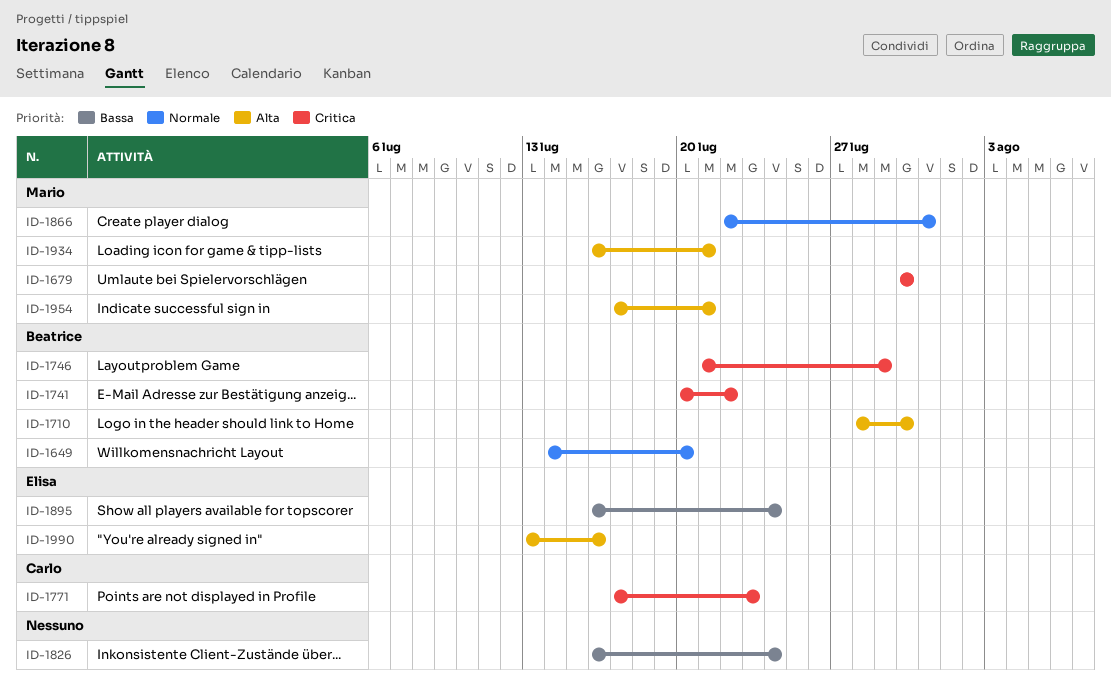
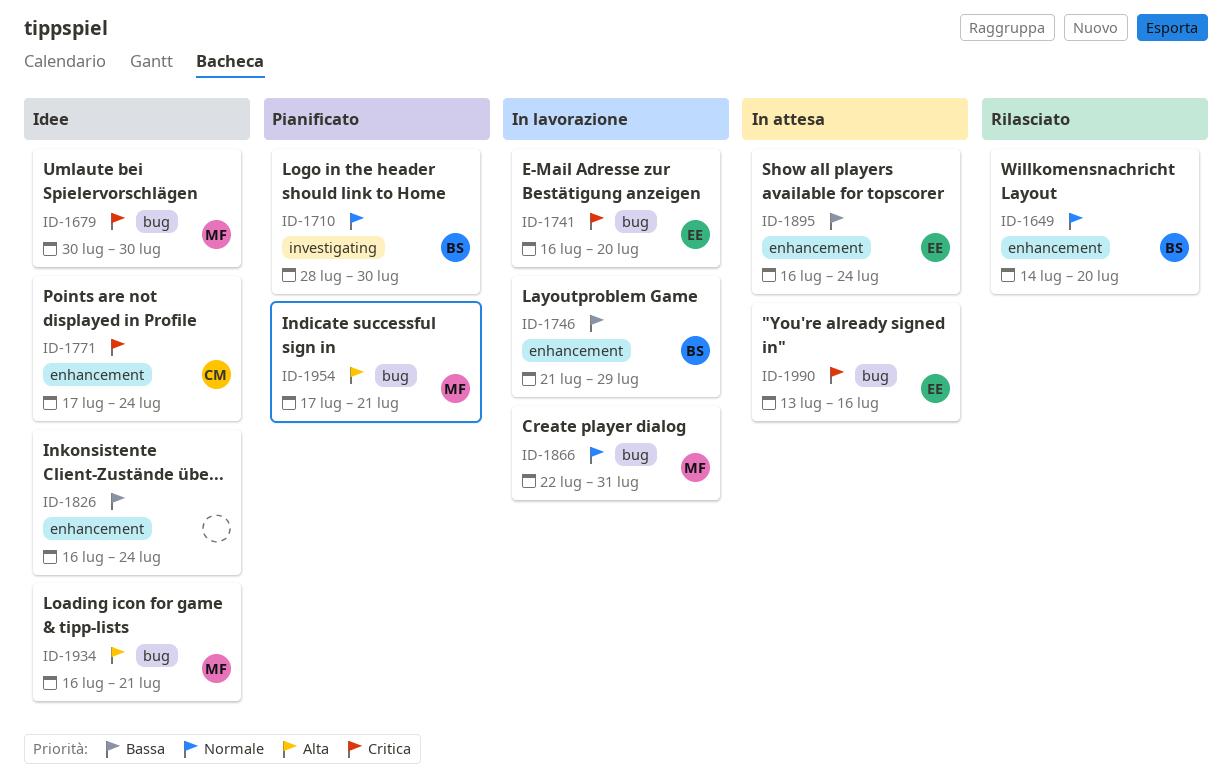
ID-1710, priority: Alta -> Normale
ID-1741, owner: Beatrice -> Elisa
ID-1741, start: Jul 20 -> Jul 16
ID-1741, due: Jul 22 -> Jul 20
ID-1746, priority: Critica -> Bassa
ID-1771, due: Jul 23 -> Jul 24
ID-1990, priority: Alta -> Critica

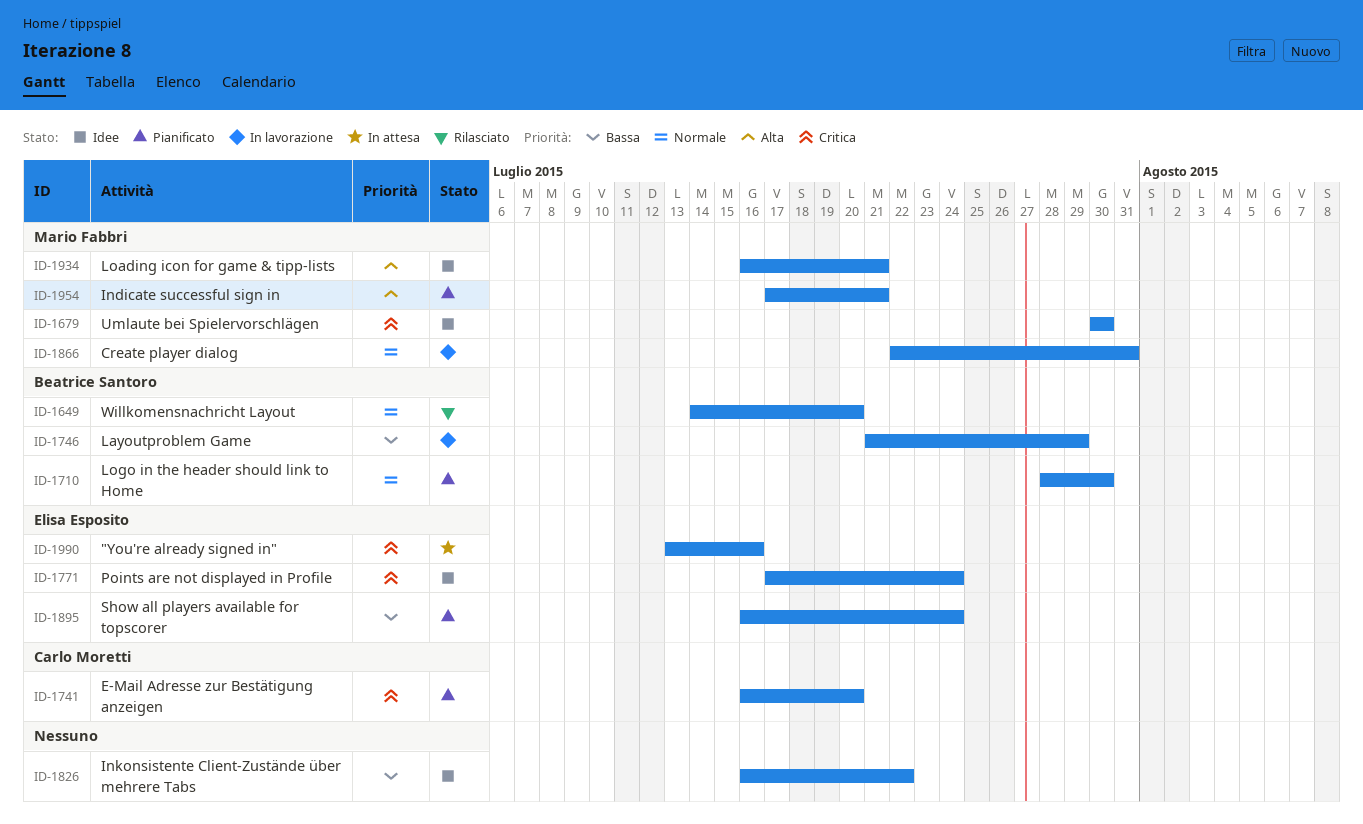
ID-1741, status: In lavorazione -> Pianificato
ID-1741, owner: Elisa Esposito -> Carlo Moretti
ID-1771, owner: Carlo Moretti -> Elisa Esposito
ID-1826, due: Jul 24 -> Jul 22
ID-1895, status: In attesa -> Pianificato

